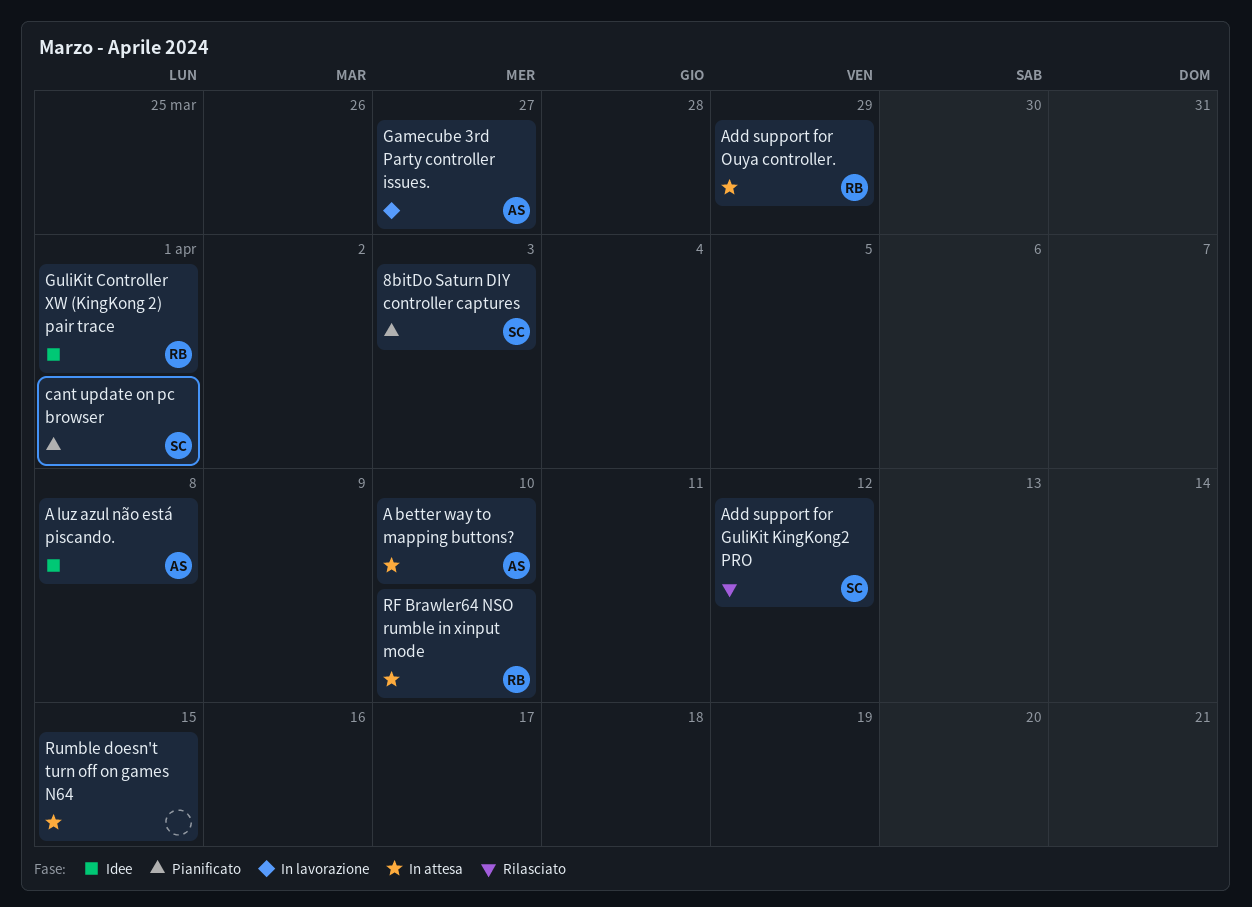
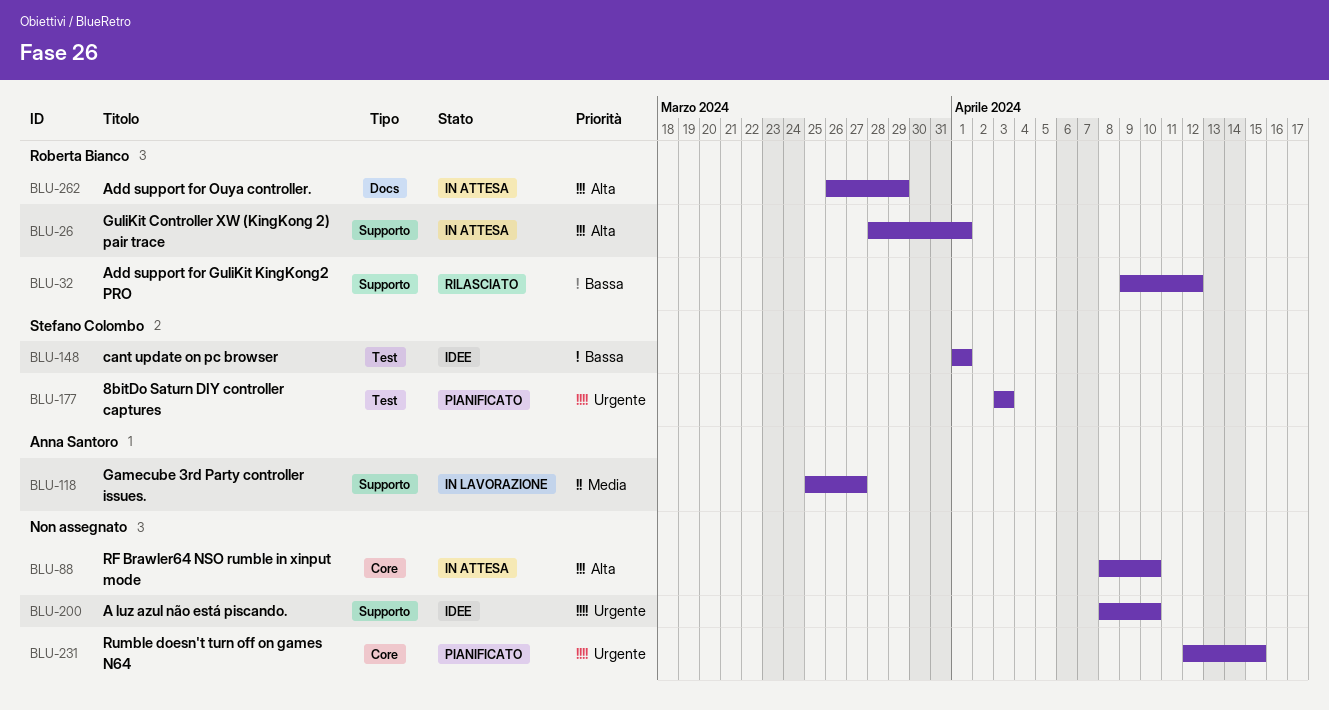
A better way to mapping buttons?: present -> none
A luz azul não está piscando., owner: Anna Santoro -> none
A luz azul não está piscando., due: Apr 8 -> Apr 10
Add support for GuliKit KingKong2 PRO, owner: Stefano Colombo -> Roberta Bianco
cant update on pc browser, status: Pianificato -> Idee
GuliKit Controller XW (KingKong 2) pair trace, status: Idee -> In attesa
RF Brawler64 NSO rumble in xinput mode, owner: Roberta Bianco -> none
Rumble doesn't turn off on games N64, status: In attesa -> Pianificato

